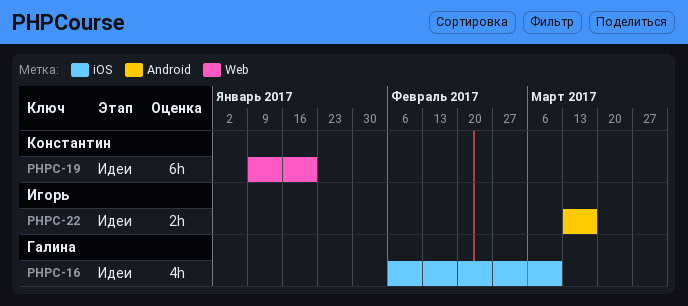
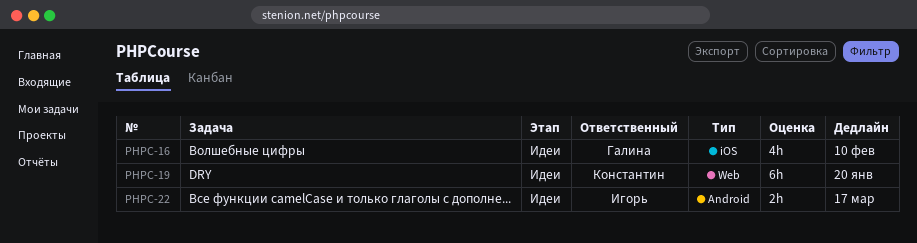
PHPC-16, due: Mar 10 -> Feb 10

